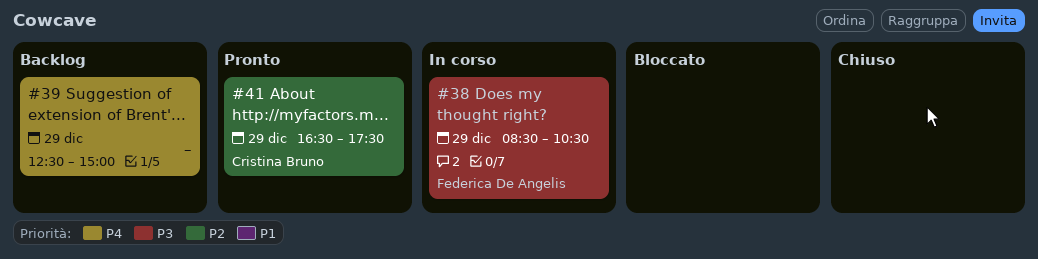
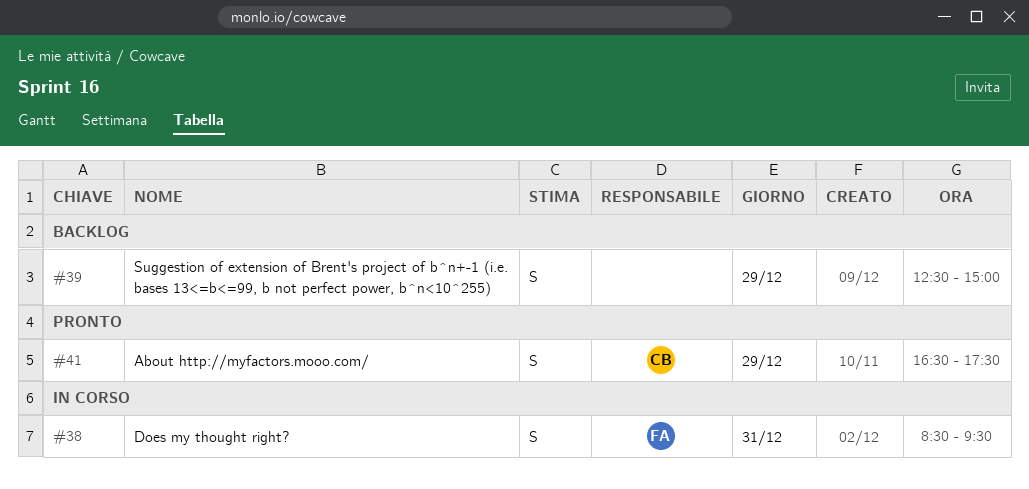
#38, day: Dec 29 -> Dec 31
#38, ends: 10:30 -> 09:30

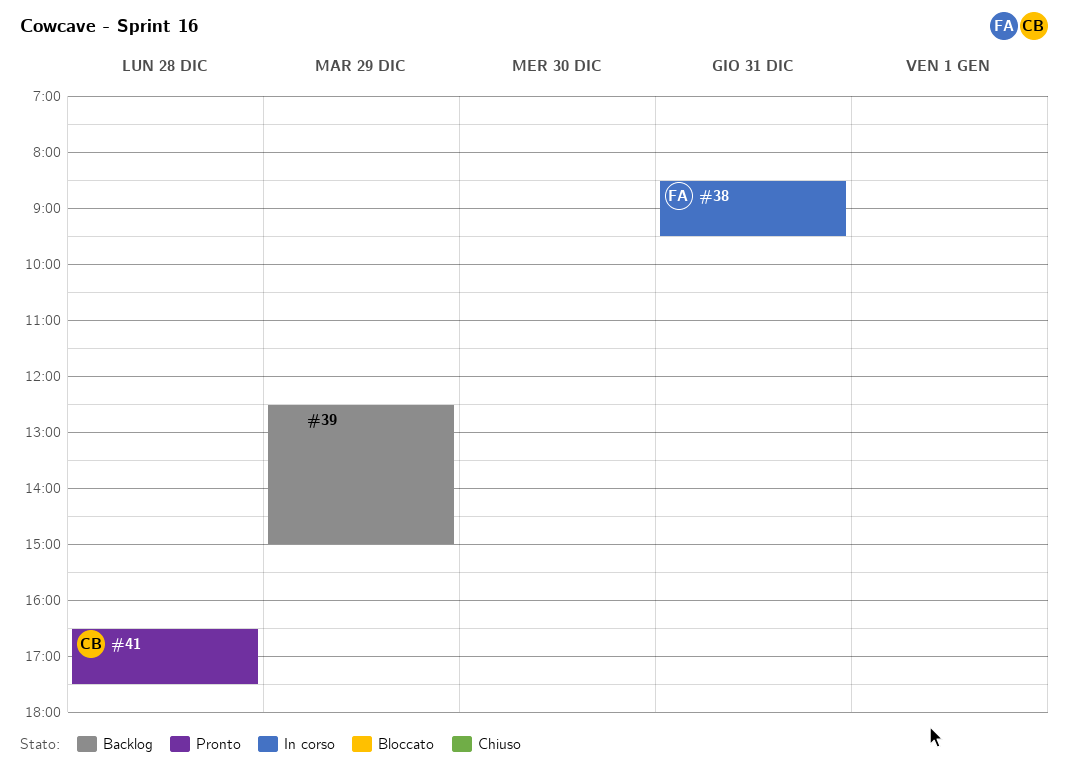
#41, day: Dec 29 -> Dec 28

